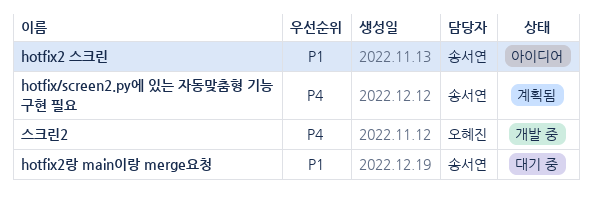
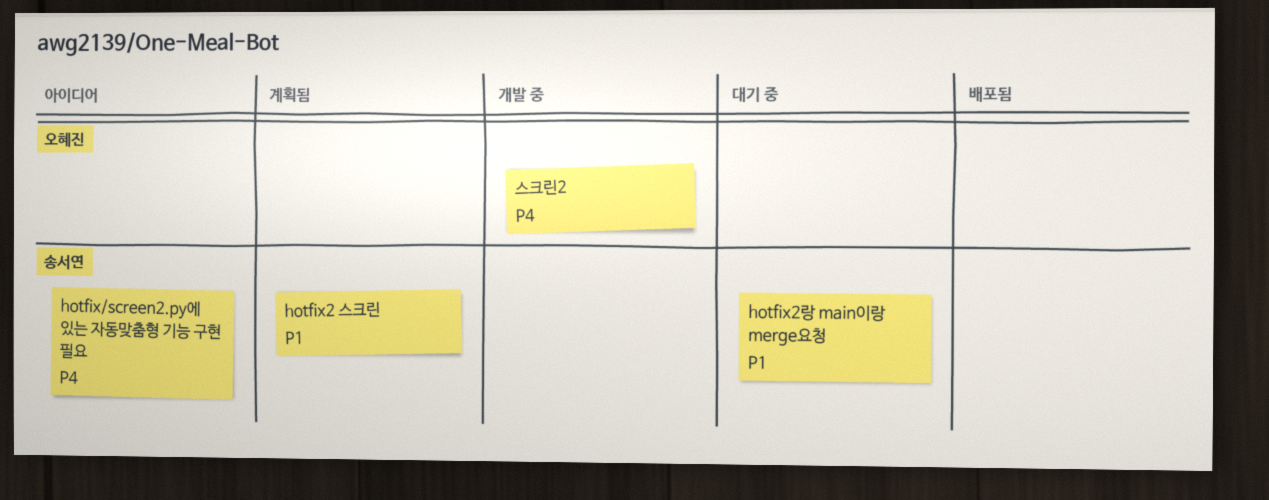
hotfix/screen2.py에 있는 자동맞춤형 기능 구현 필요, status: 계획됨 -> 아이디어
hotfix2 스크린, status: 아이디어 -> 계획됨

